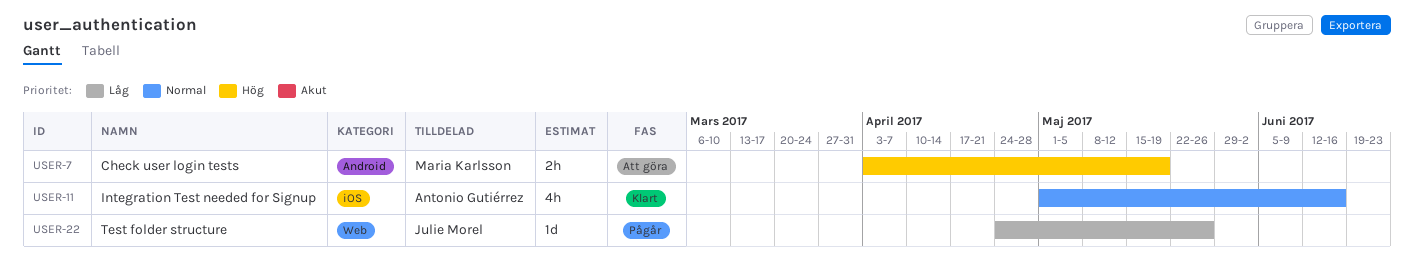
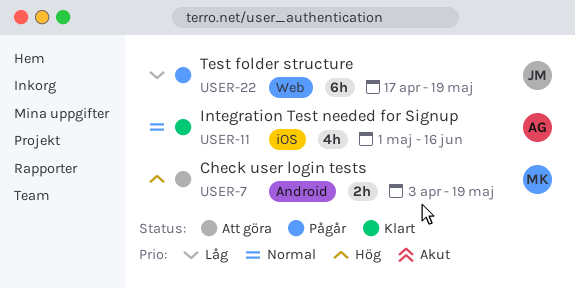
USER-22, estimate: 1d -> 6h
USER-22, start: Apr 24 -> Apr 17
USER-22, due: May 26 -> May 19

